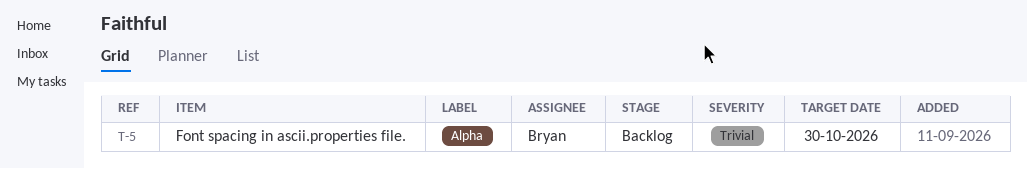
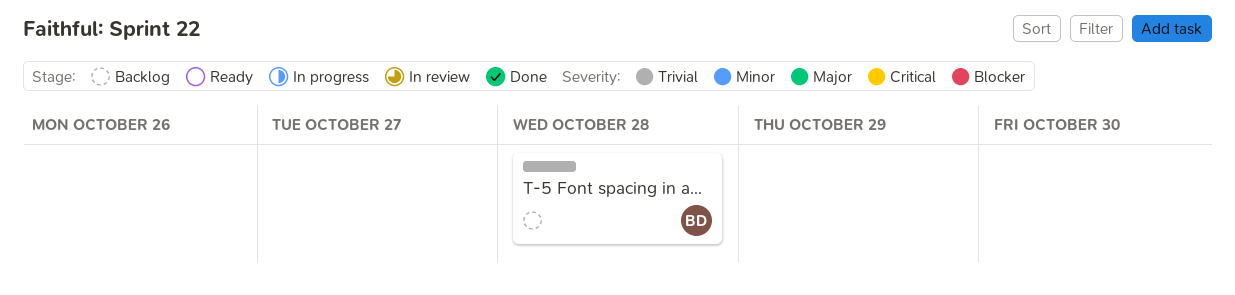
T-5, due: Oct 30 -> Oct 28

